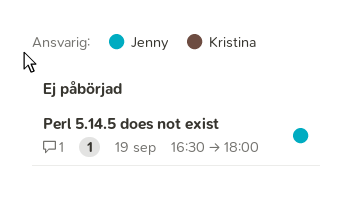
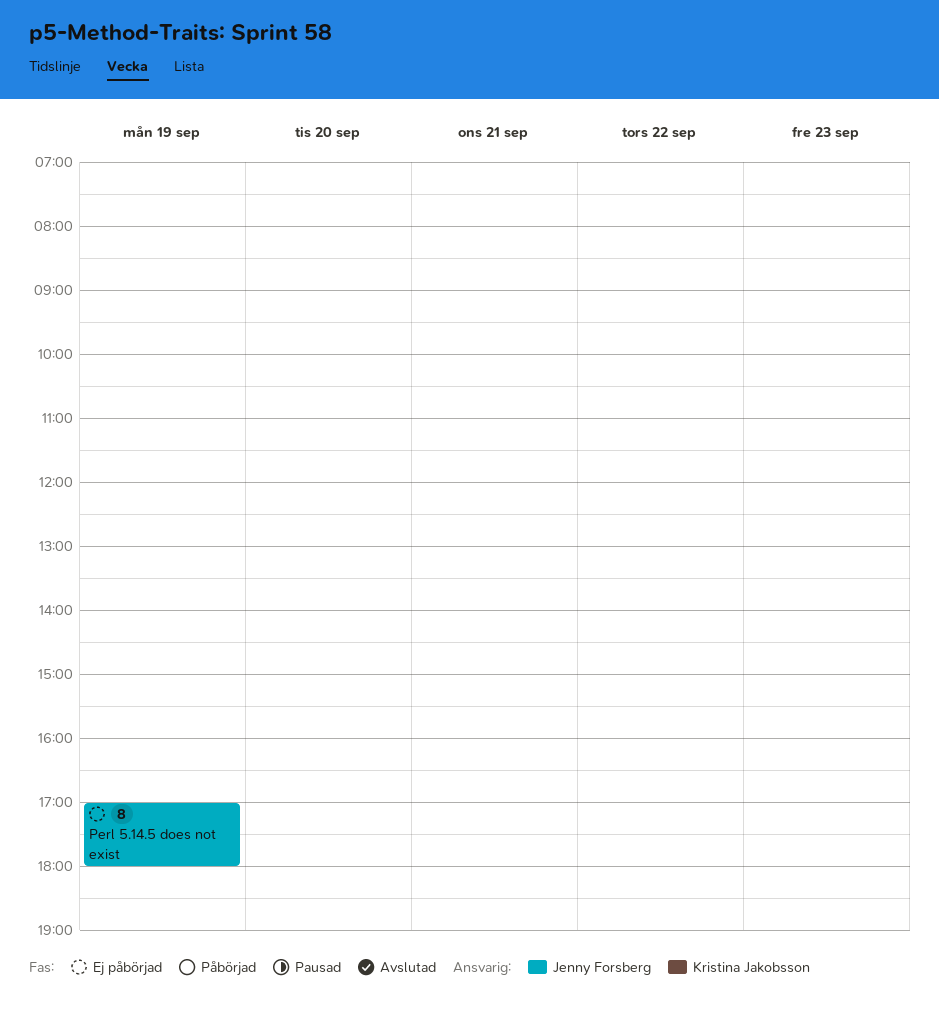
Perl 5.14.5 does not exist, estimate: 1 -> 8
Perl 5.14.5 does not exist, begins: 16:30 -> 17:00

